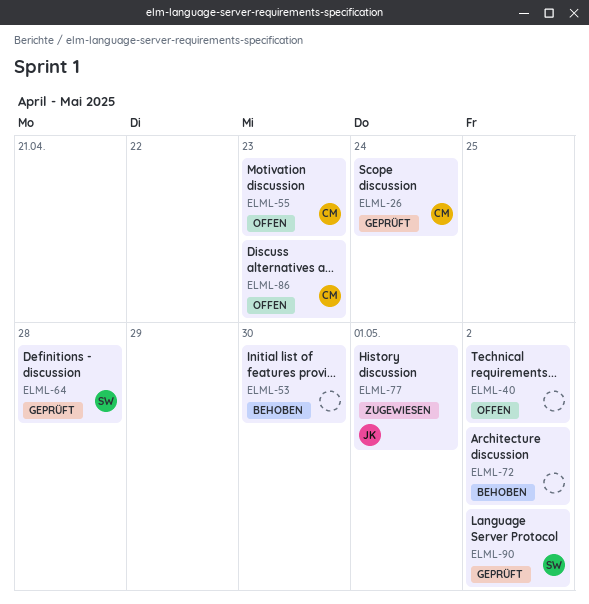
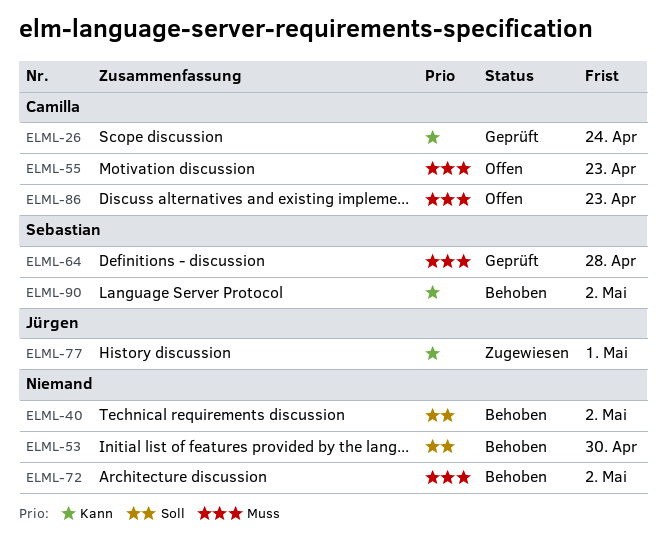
ELML-40, status: Offen -> Behoben
ELML-90, status: Geprüft -> Behoben

